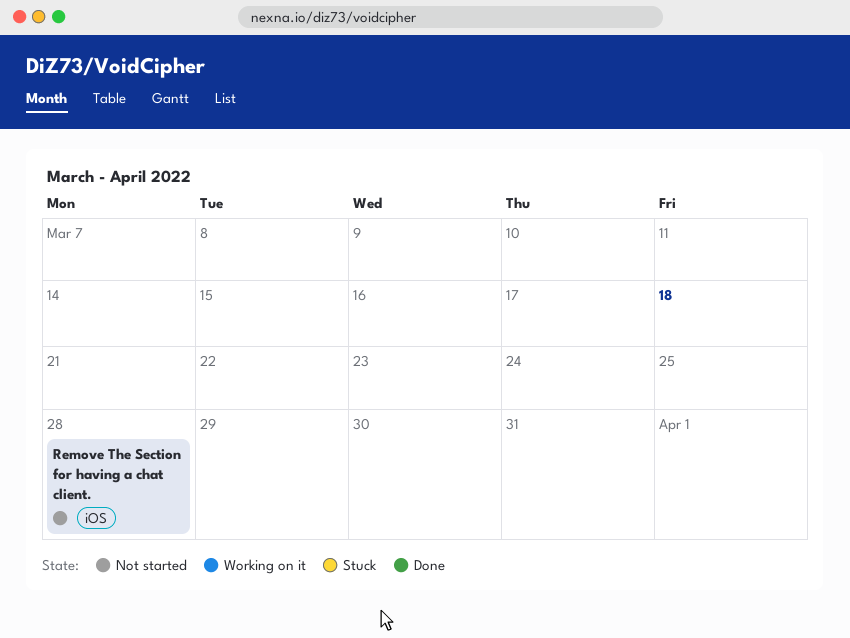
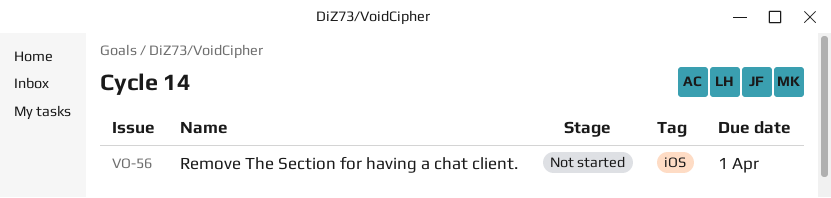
Remove The Section for having a chat client., due: Mar 28 -> Apr 1

